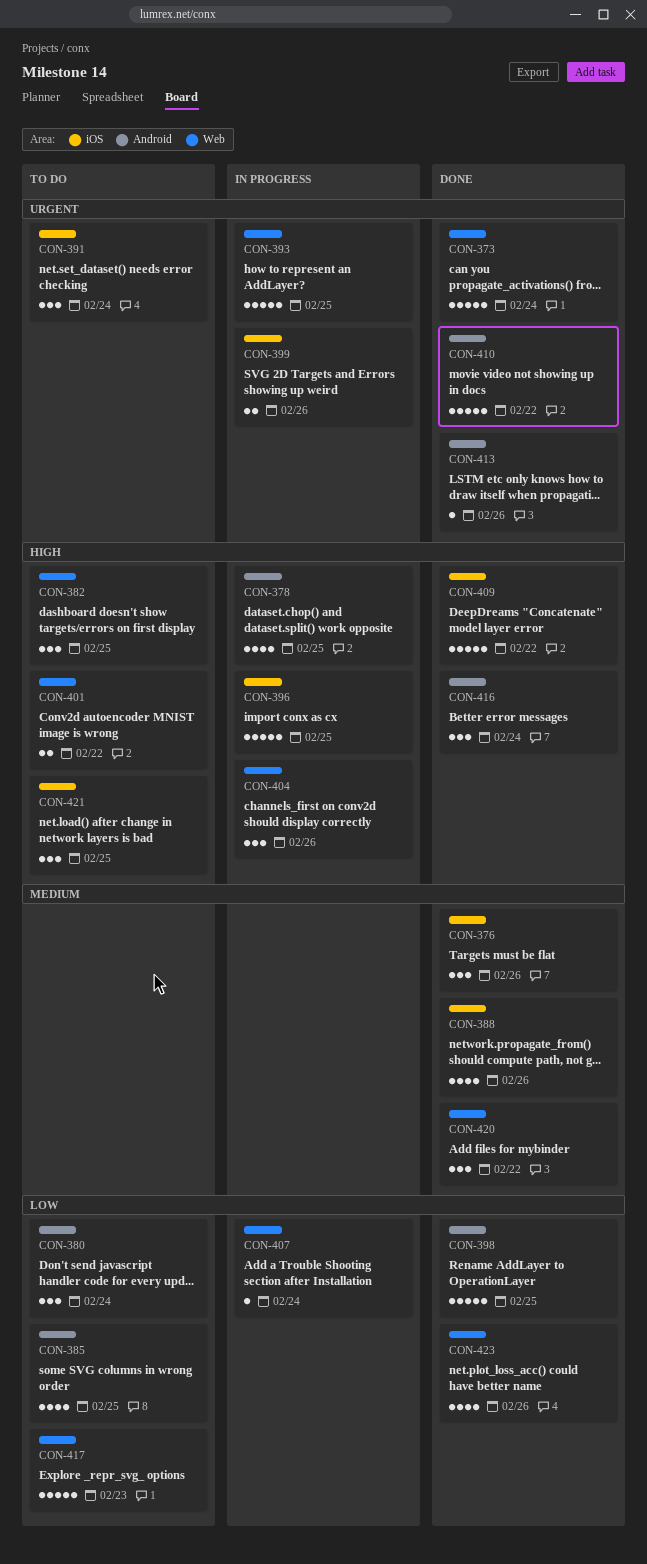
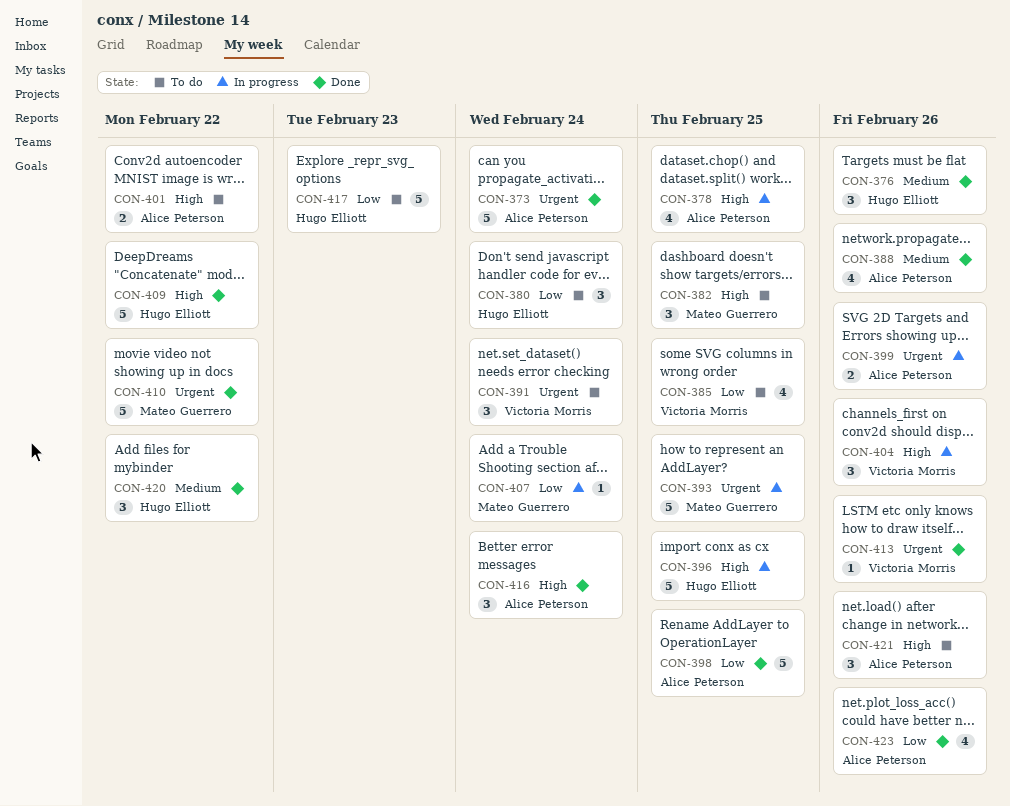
CON-421, due: Feb 25 -> Feb 26

